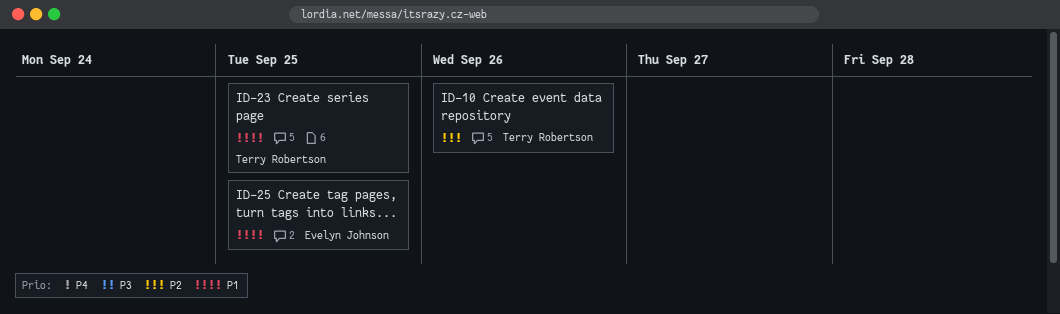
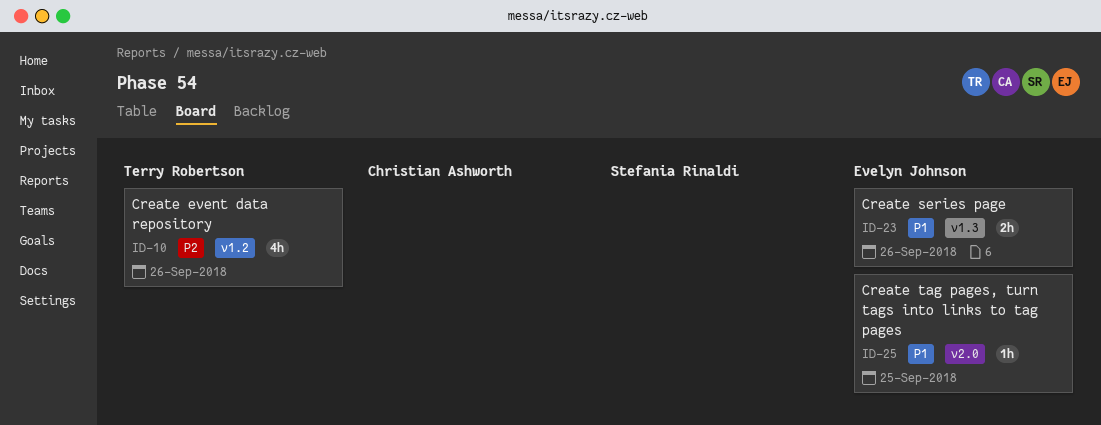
ID-23, owner: Terry Robertson -> Evelyn Johnson
ID-23, due: Sep 25 -> Sep 26

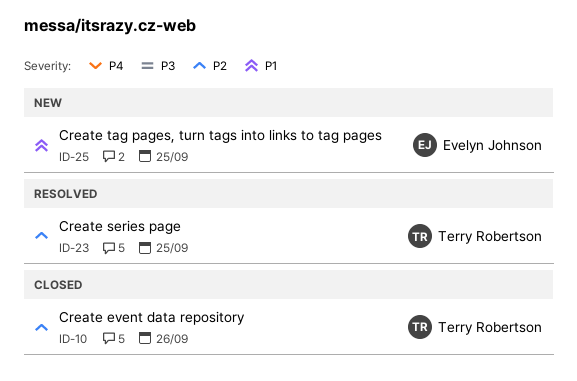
ID-23, owner: Evelyn Johnson -> Terry Robertson
ID-23, priority: P1 -> P2
ID-23, due: Sep 26 -> Sep 25

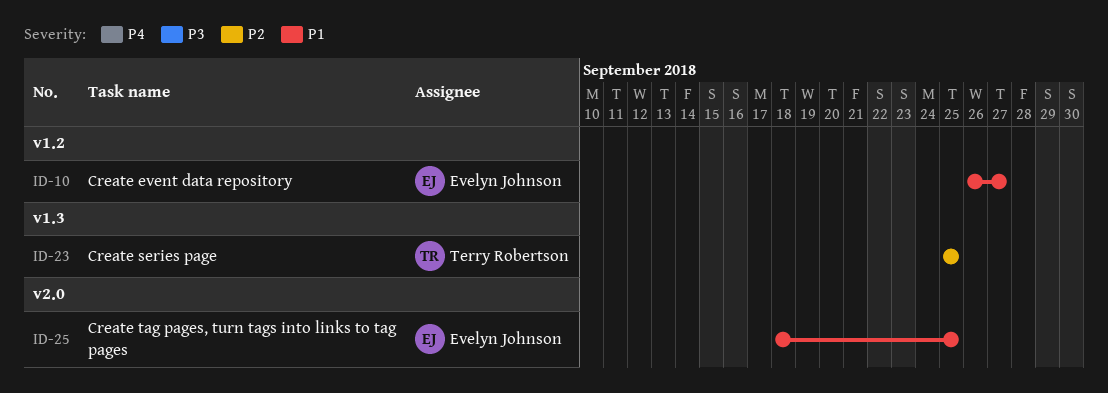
ID-10, owner: Terry Robertson -> Evelyn Johnson
ID-10, priority: P2 -> P1
ID-10, due: Sep 26 -> Sep 27

